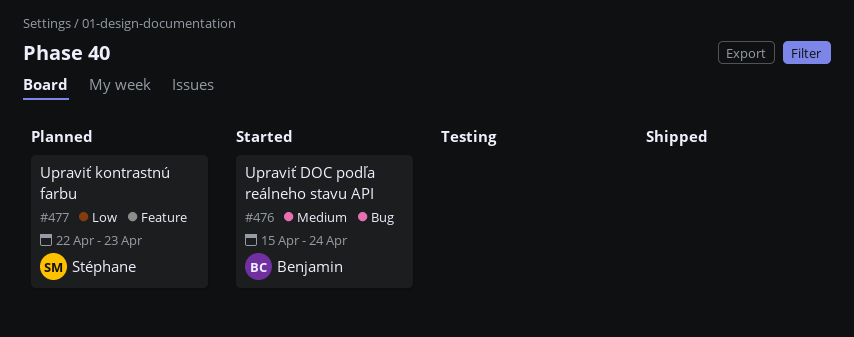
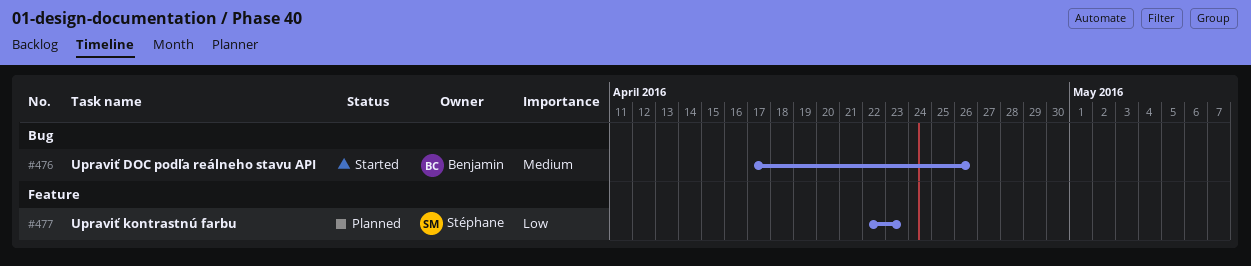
#476, start: Apr 15 -> Apr 17
#476, due: Apr 24 -> Apr 26

